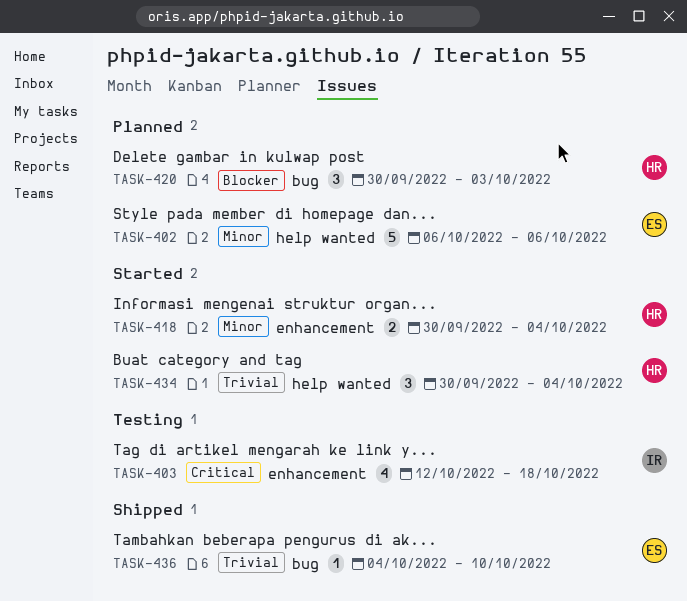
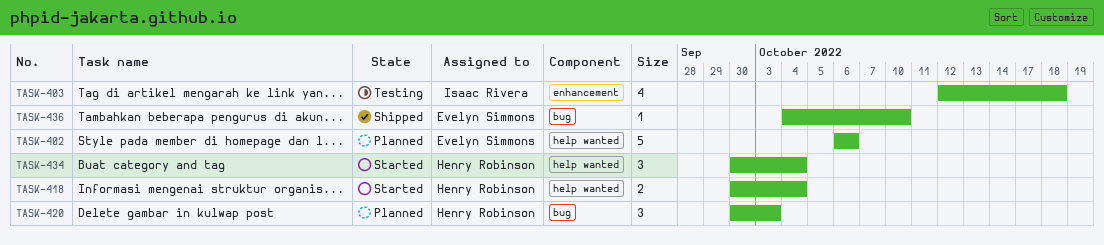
TASK-418, label: enhancement -> help wanted

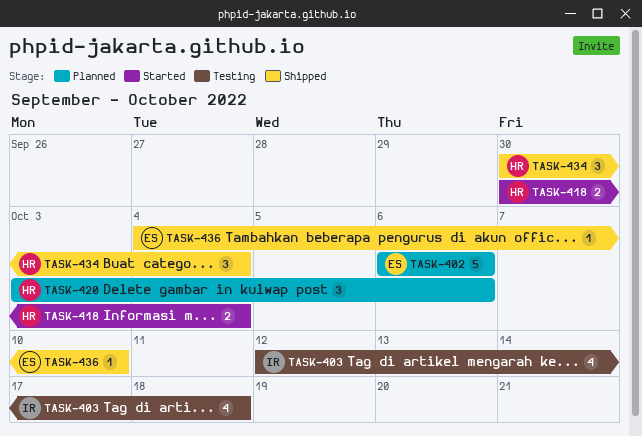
TASK-420, start: Sep 30 -> Oct 3
TASK-420, due: Oct 3 -> Oct 6
TASK-434, status: Started -> Shipped

